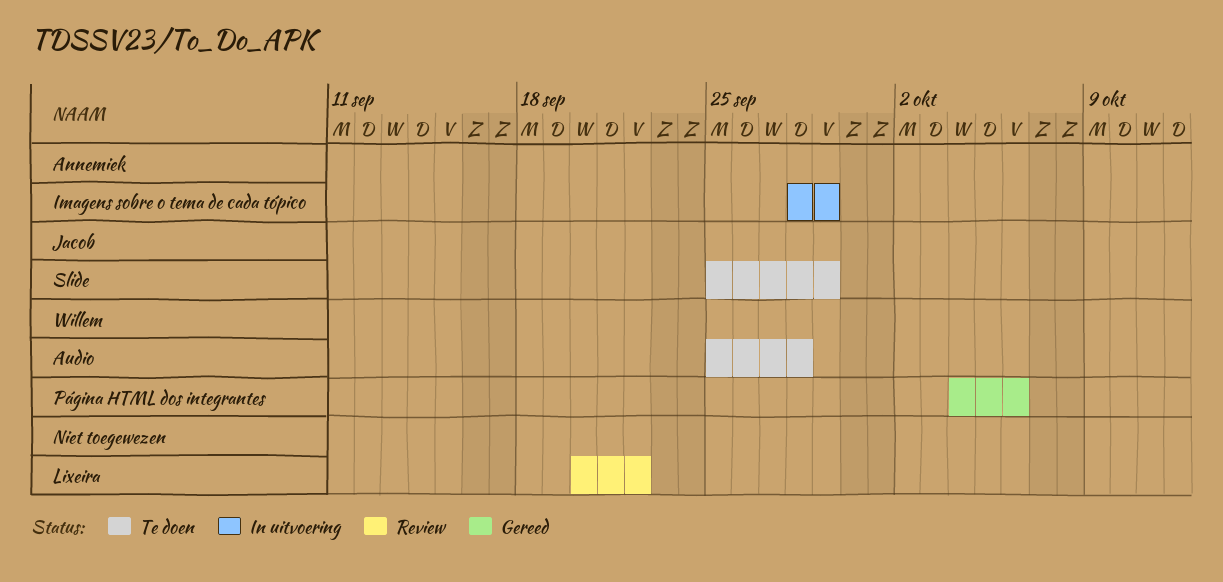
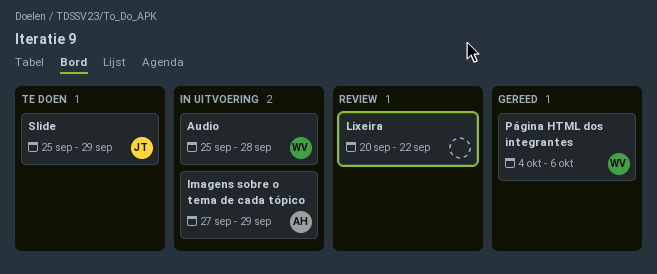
Audio, status: Te doen -> In uitvoering
Imagens sobre o tema de cada tópico, start: Sep 28 -> Sep 27

